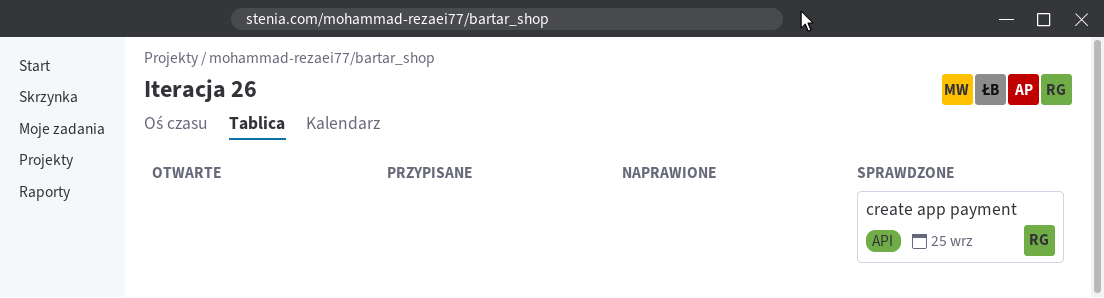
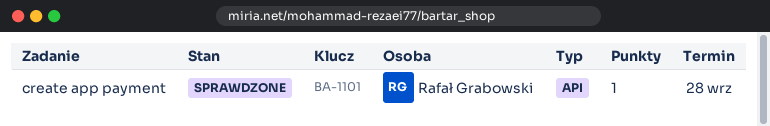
create app payment, due: Sep 25 -> Sep 28

